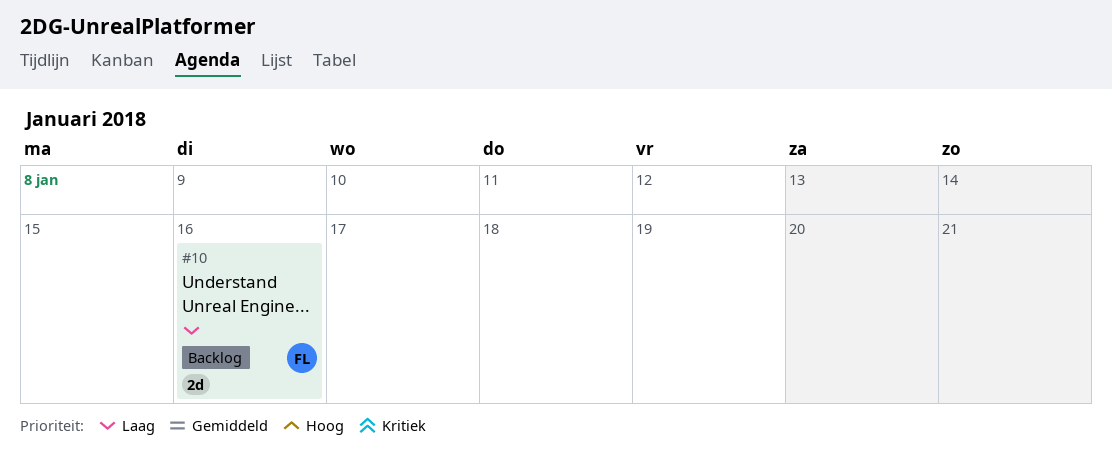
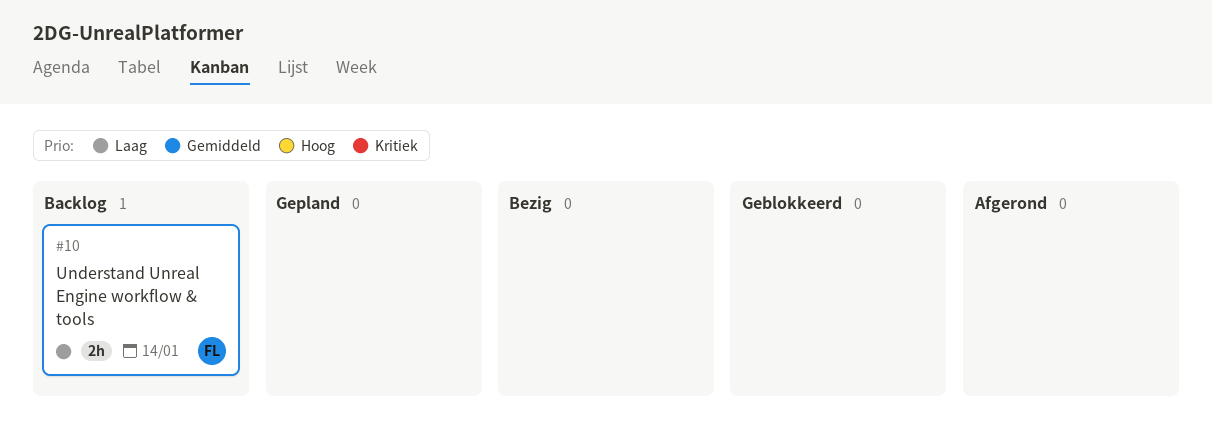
#10, estimate: 2d -> 2h
#10, due: Jan 16 -> Jan 14

